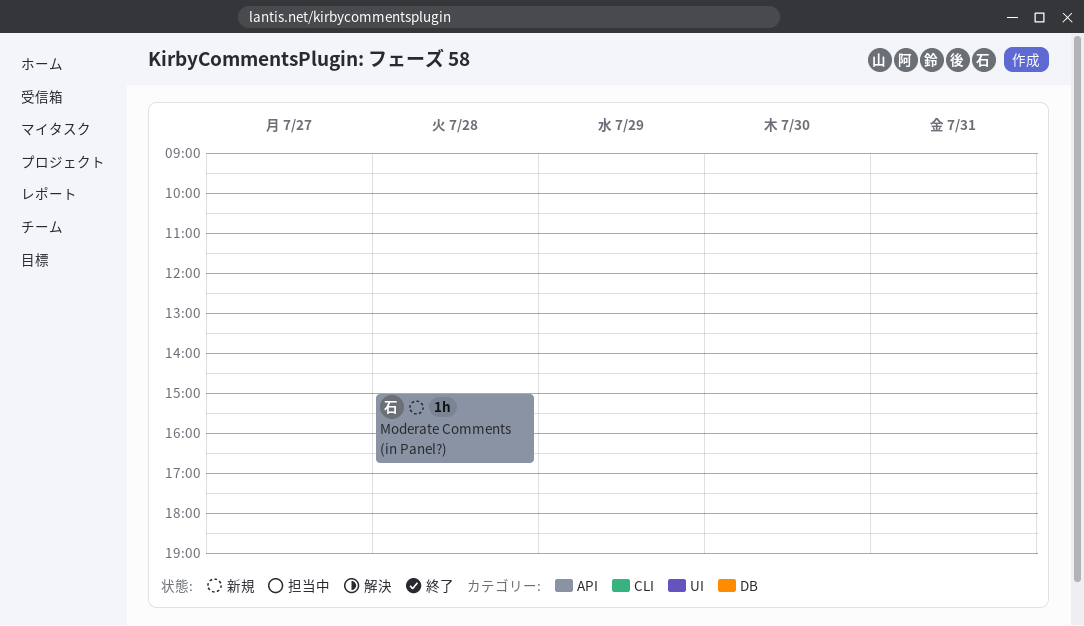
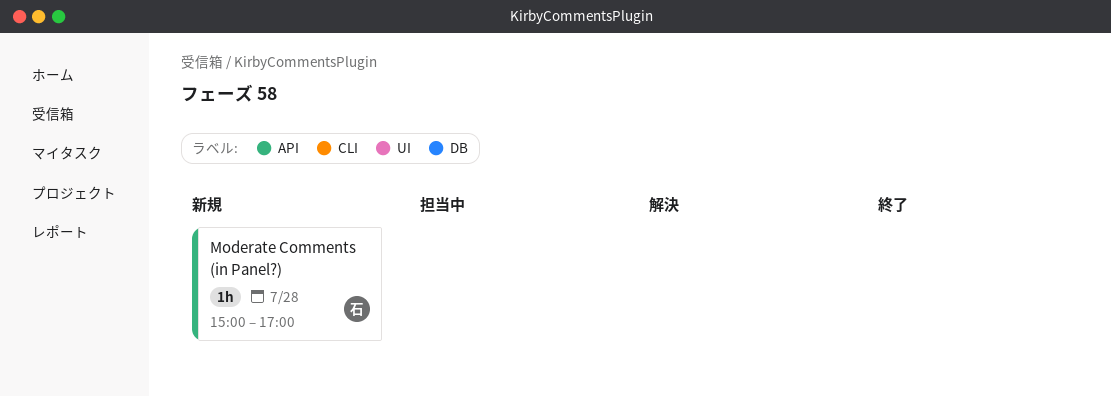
Moderate Comments (in Panel?), ends: 16:45 -> 17:00

